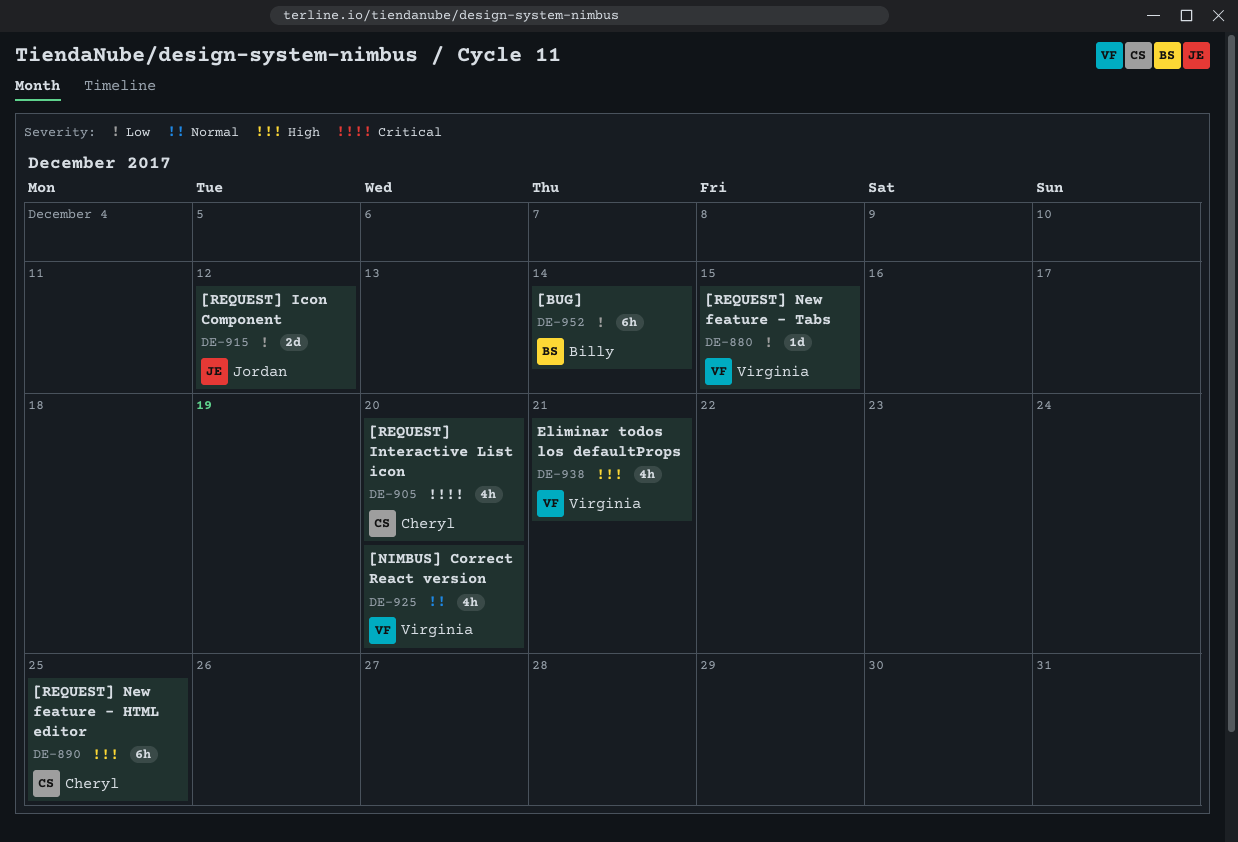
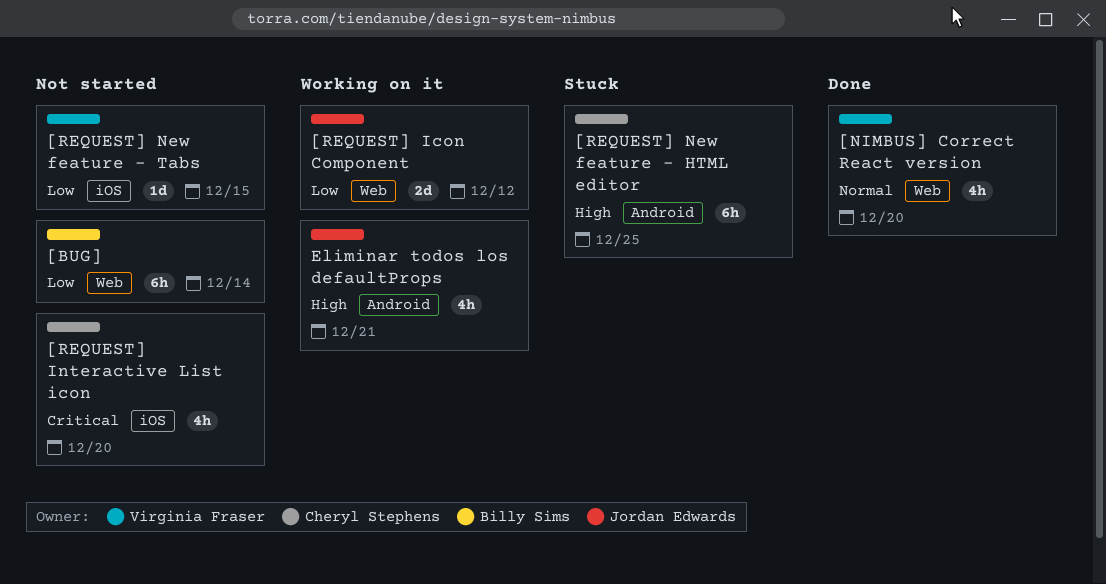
Eliminar todos los defaultProps, owner: Virginia Fraser -> Jordan Edwards

